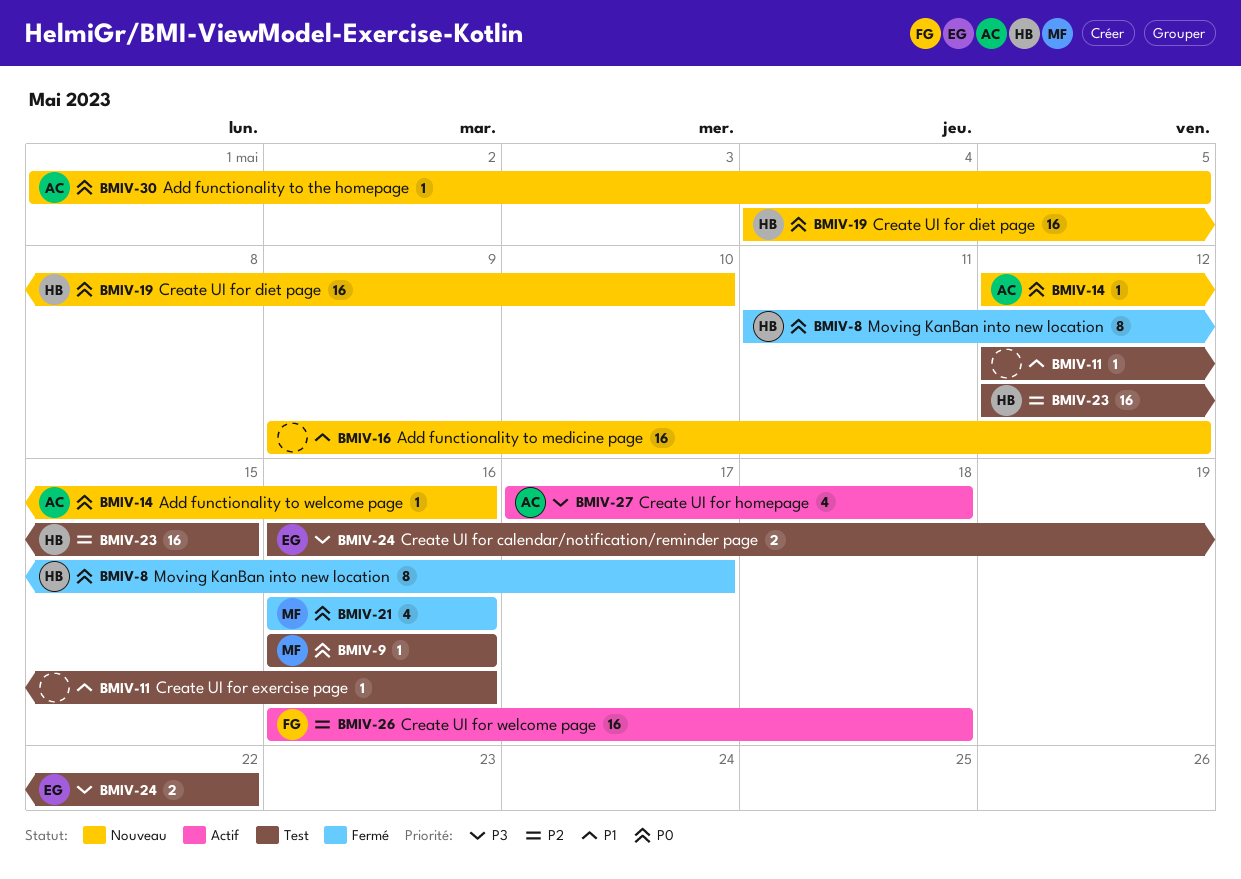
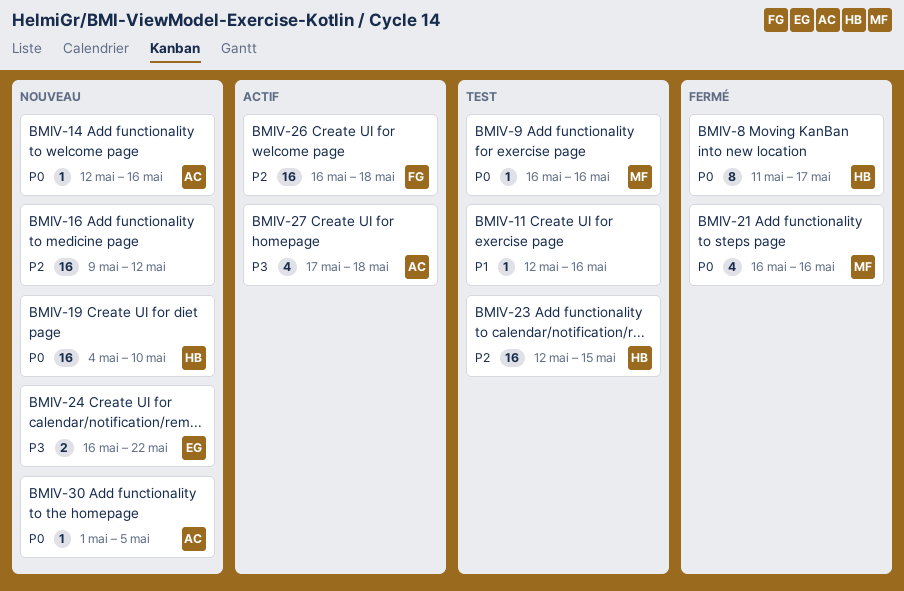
BMIV-16, priority: P1 -> P2
BMIV-24, status: Test -> Nouveau

